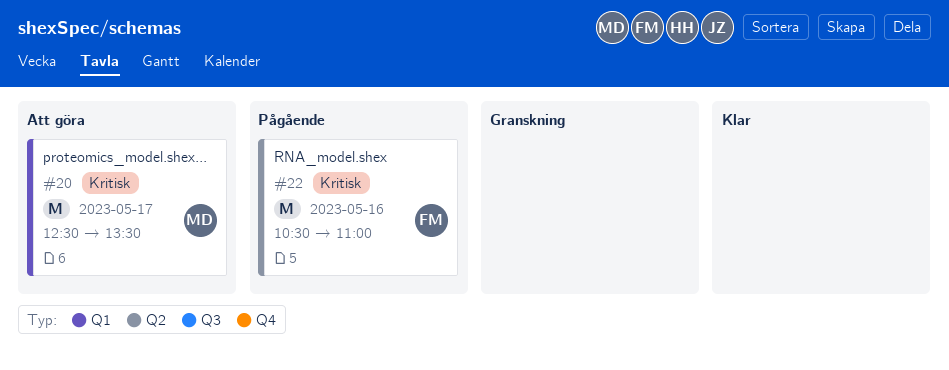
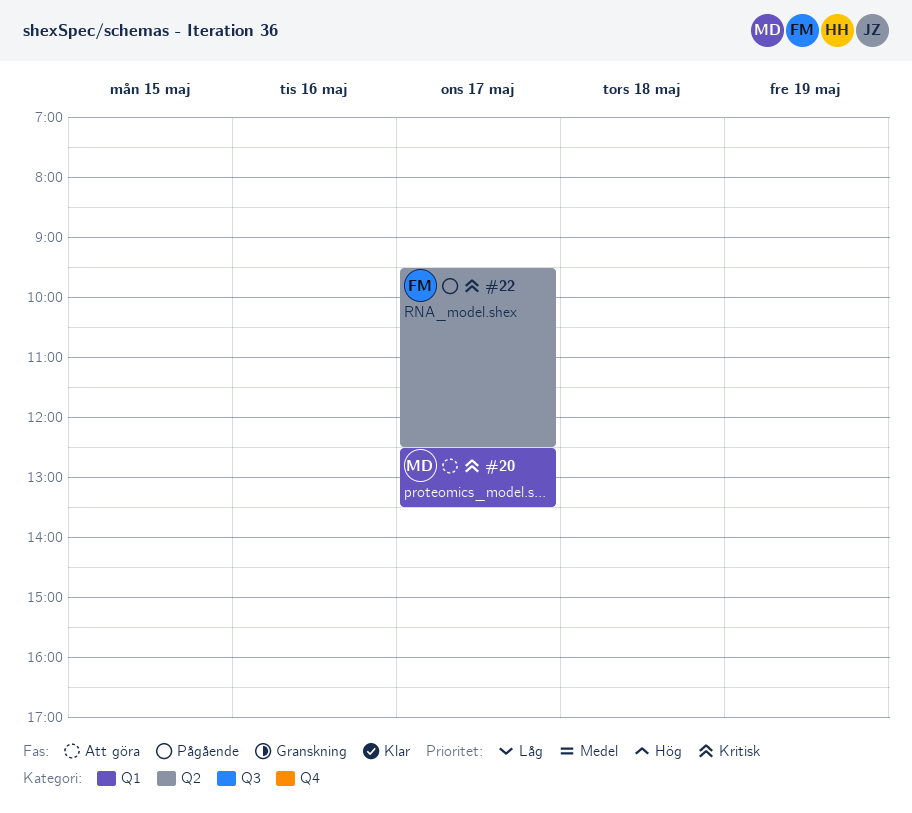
#22, day: May 16 -> May 17
#22, begins: 10:30 -> 09:30
#22, ends: 11:00 -> 12:30

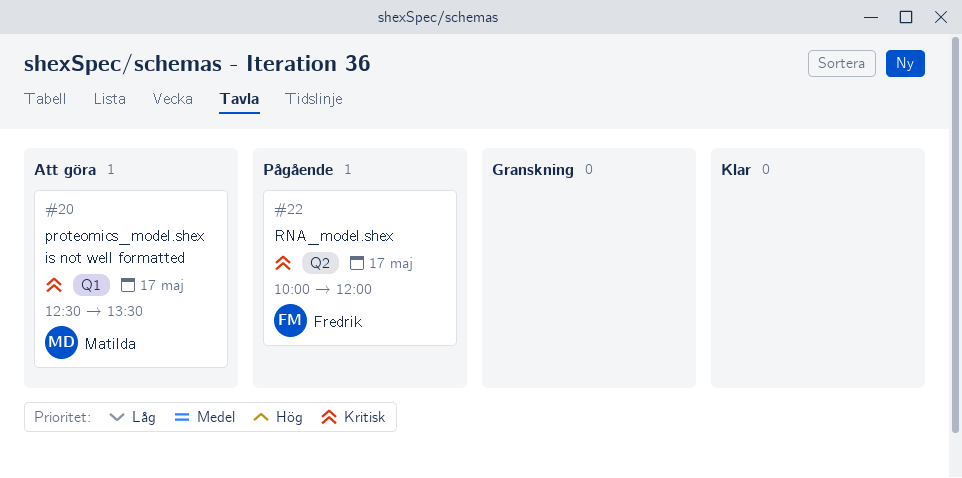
#22, begins: 09:30 -> 10:00
#22, ends: 12:30 -> 12:00

